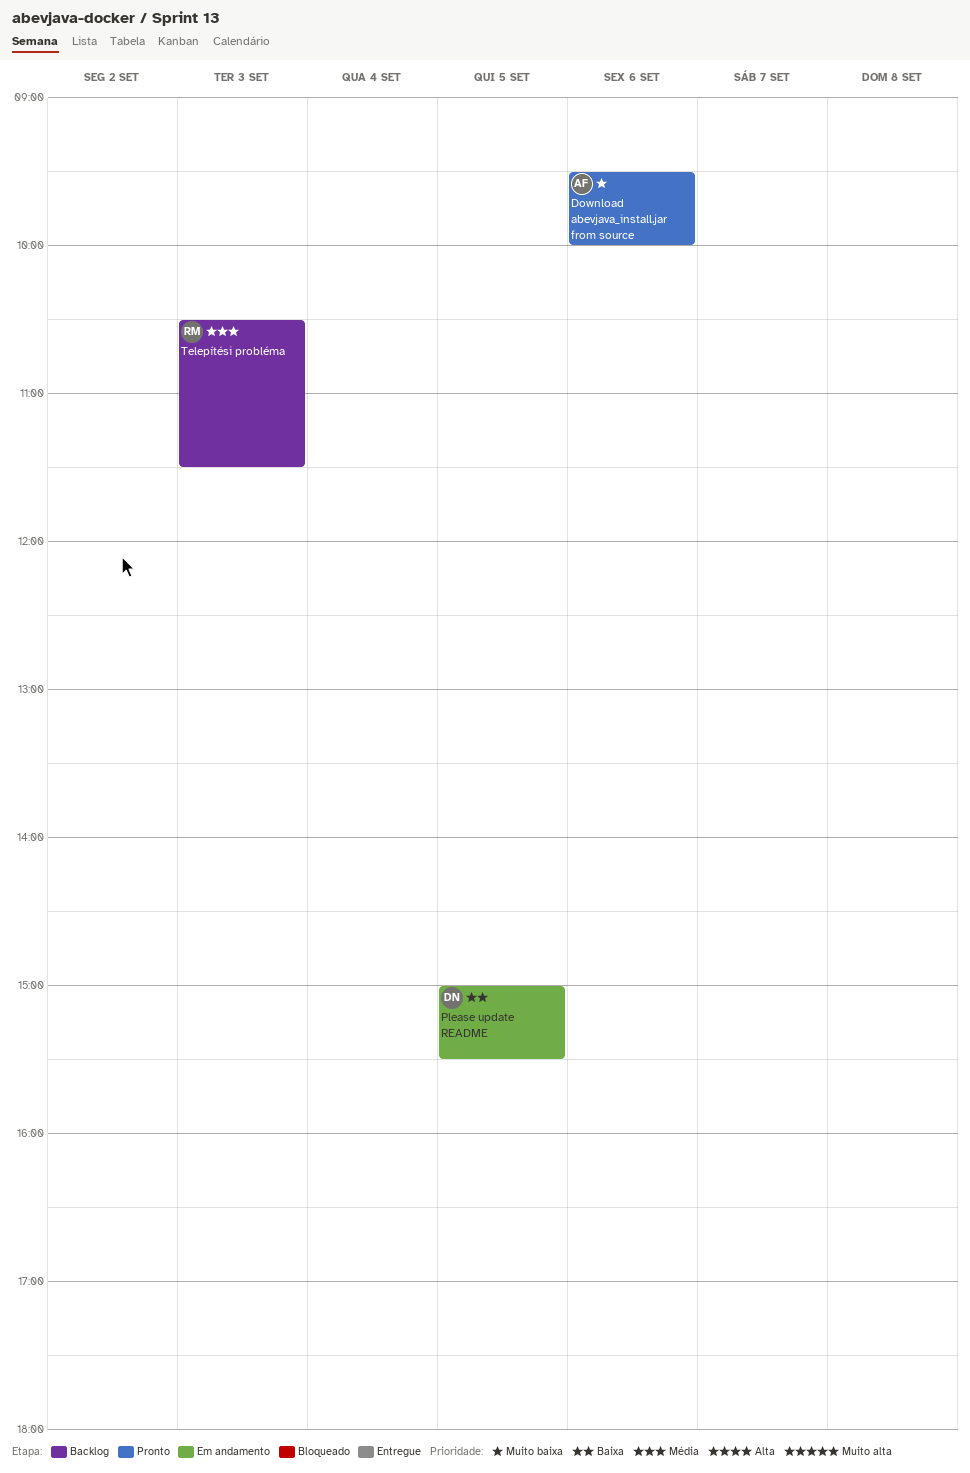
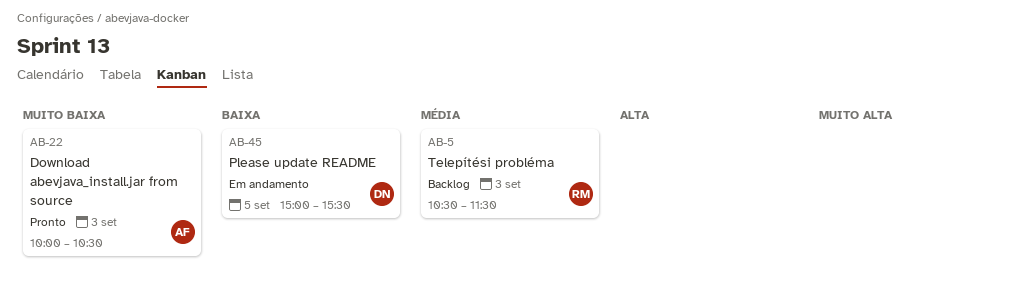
Download abevjava_install.jar from source, day: Sep 6 -> Sep 3
Download abevjava_install.jar from source, begins: 09:30 -> 10:00
Download abevjava_install.jar from source, ends: 10:00 -> 10:30

